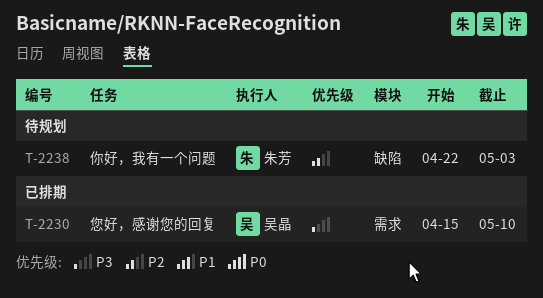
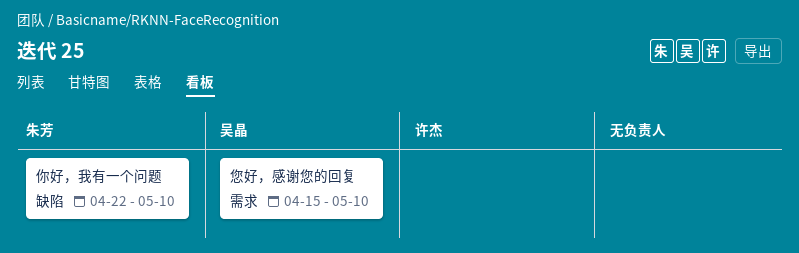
你好，我有一个问题, due: May 3 -> May 10

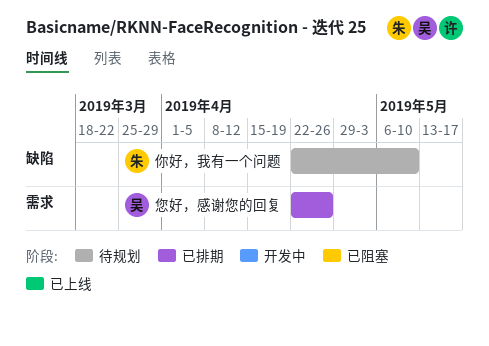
您好，感谢您的回复, start: Apr 15 -> Apr 22
您好，感谢您的回复, due: May 10 -> Apr 26

